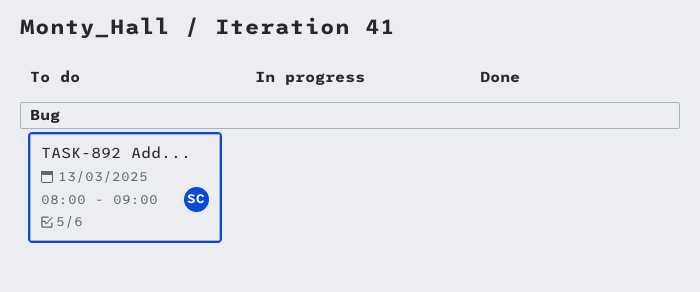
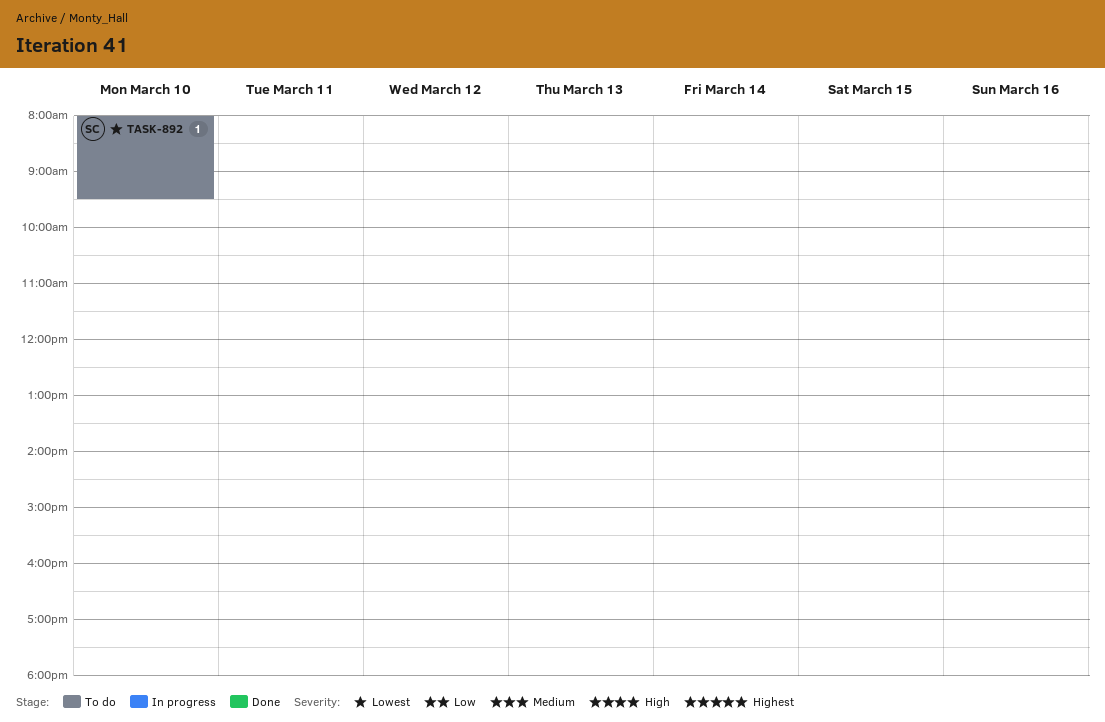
TASK-892, day: Mar 13 -> Mar 10
TASK-892, ends: 09:00 -> 09:30

